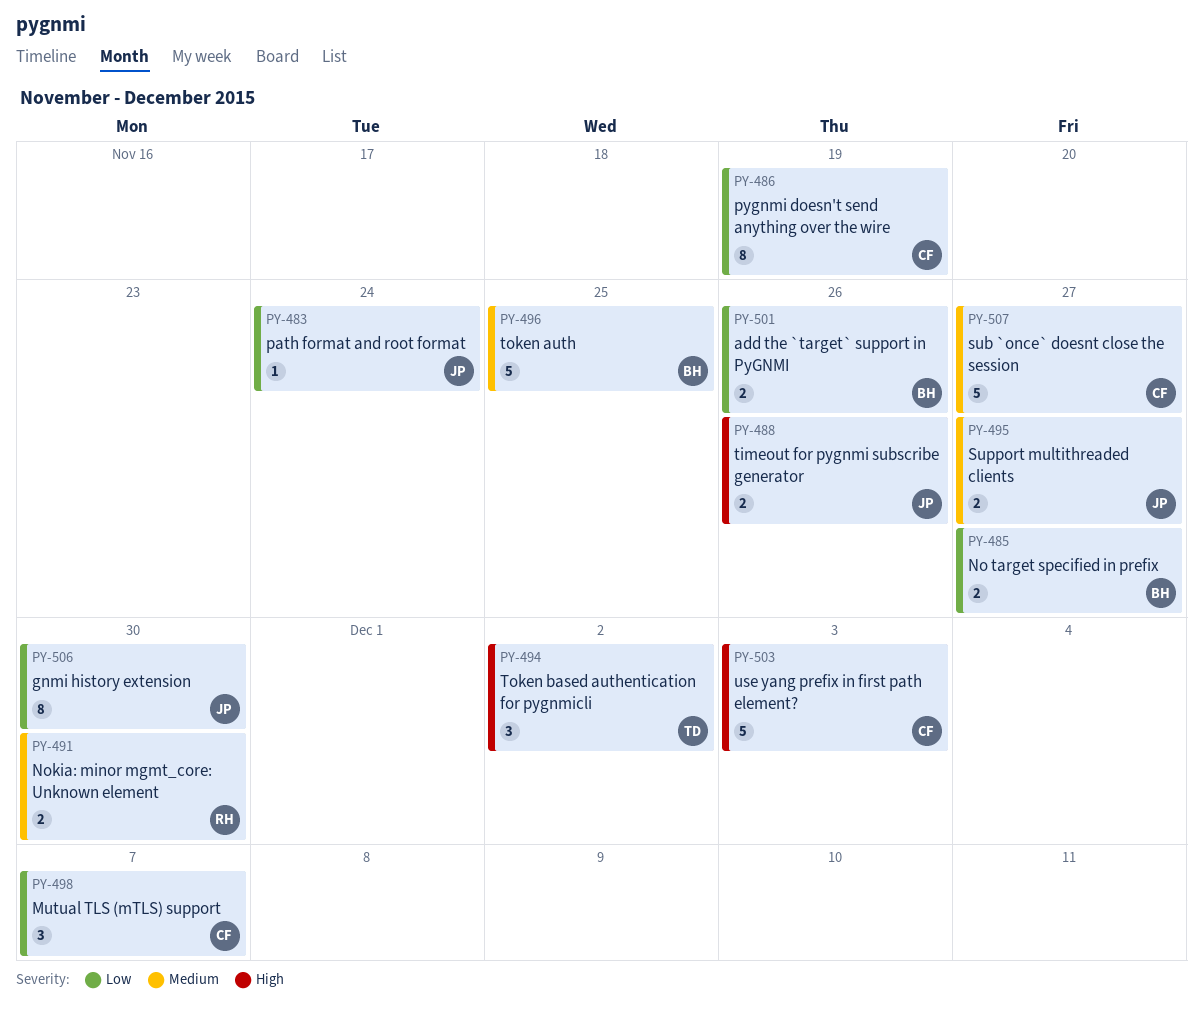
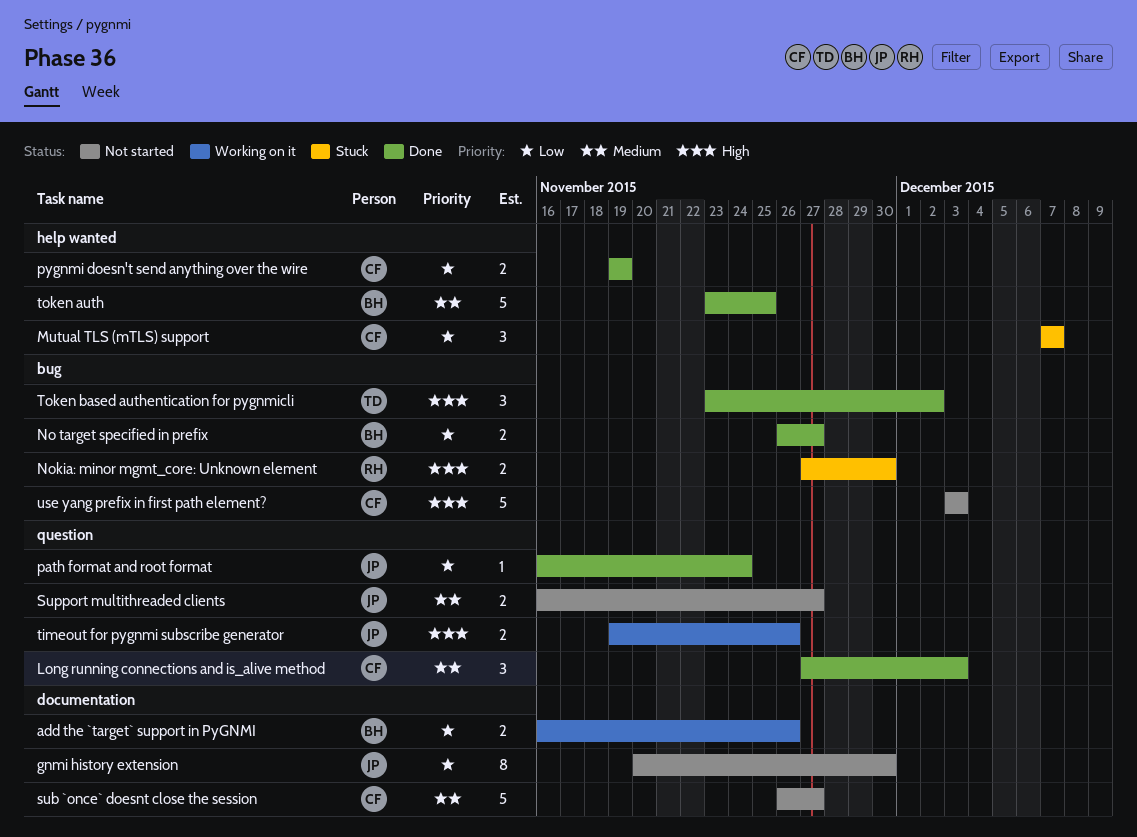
Long running connections and is_alive method: none -> present
Nokia: minor mgmt_core: Unknown element, priority: Medium -> High
pygnmi doesn't send anything over the wire, estimate: 8 -> 2

